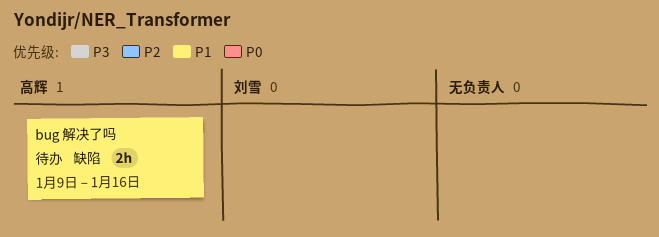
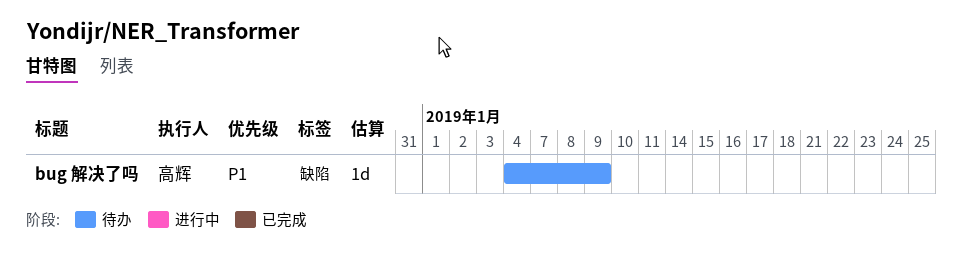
bug 解决了吗, estimate: 2h -> 1d
bug 解决了吗, start: Jan 9 -> Jan 4
bug 解决了吗, due: Jan 16 -> Jan 9

